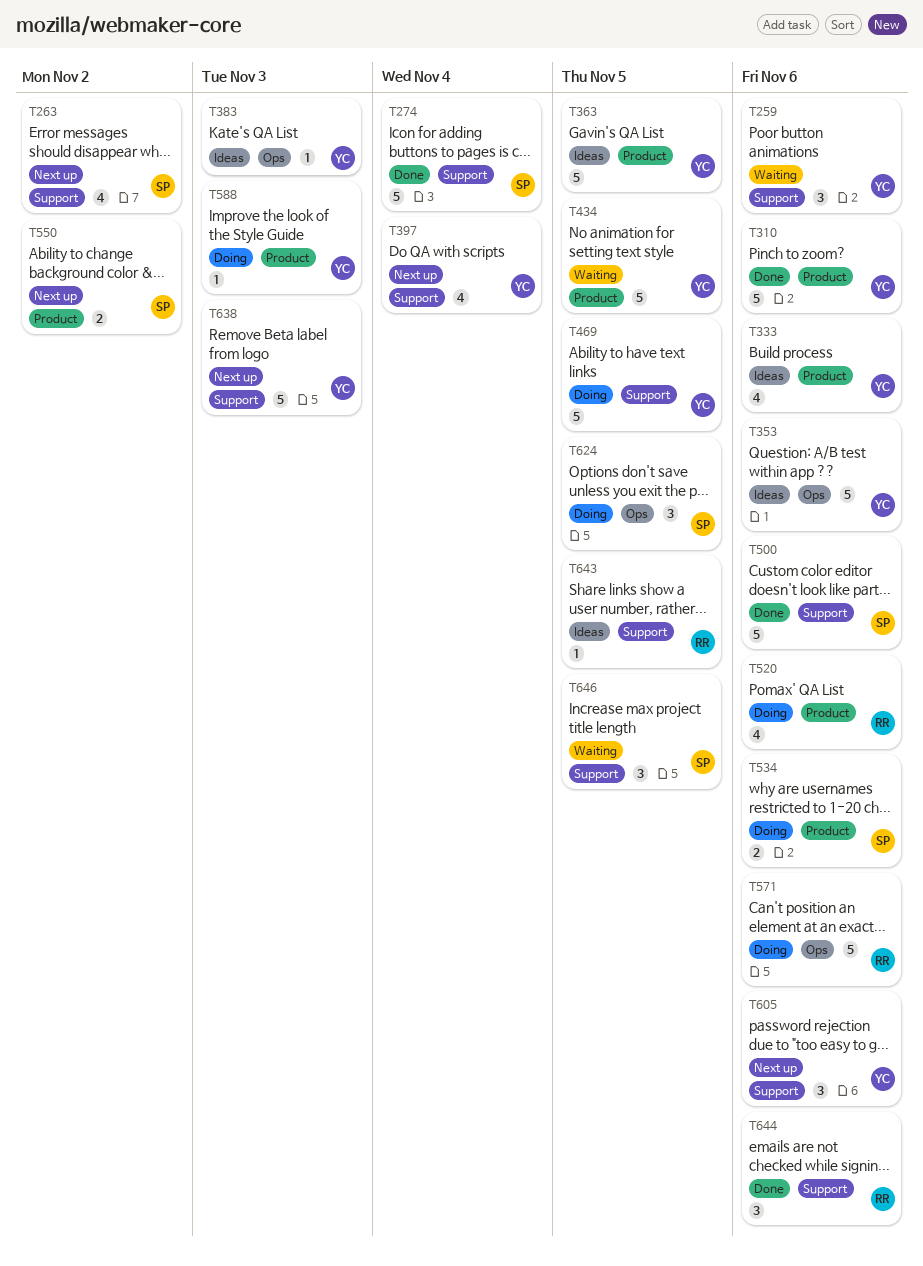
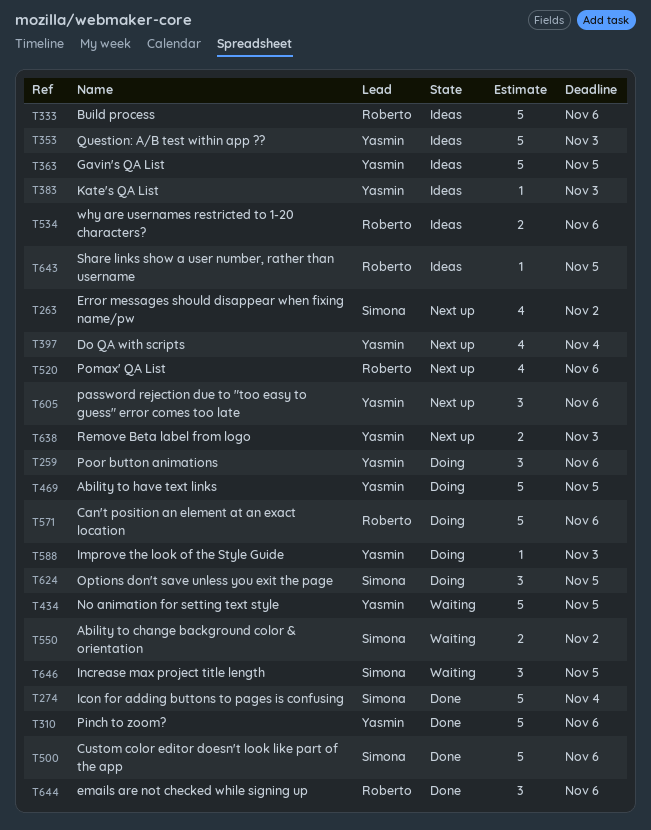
T259, status: Waiting -> Doing
T333, owner: Yasmin -> Roberto
T333, estimate: 4 -> 5
T353, due: Nov 6 -> Nov 3
T520, status: Doing -> Next up
T534, status: Doing -> Ideas
T534, owner: Simona -> Roberto
T550, status: Next up -> Waiting
T638, estimate: 5 -> 2

